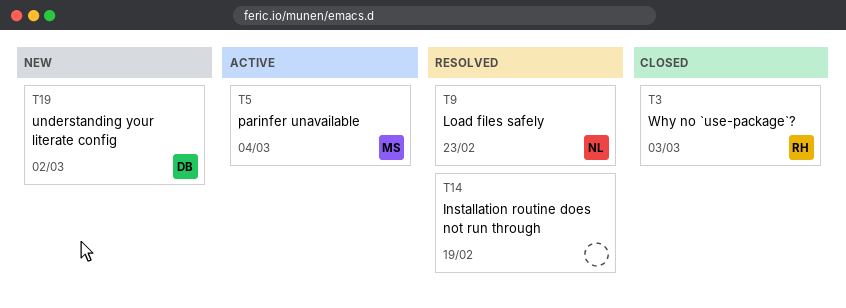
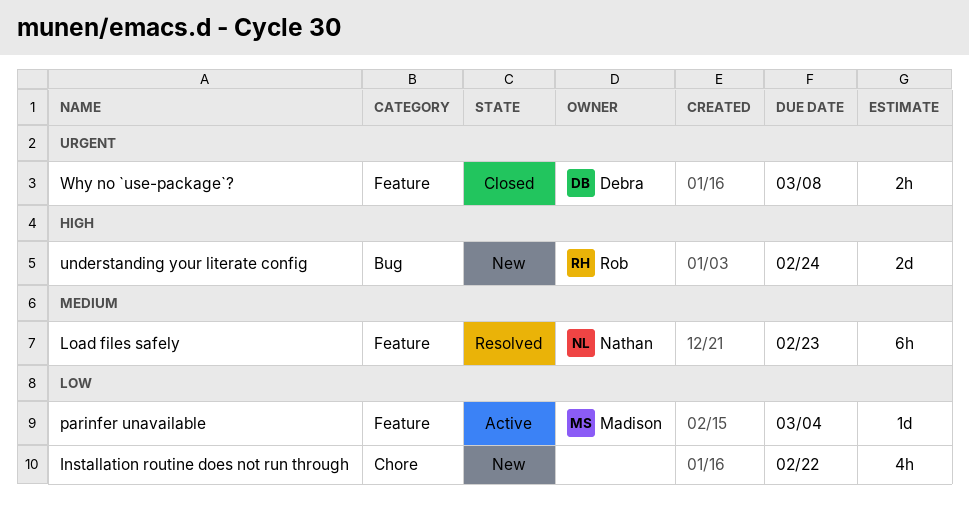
Installation routine does not run through, status: Resolved -> New
Installation routine does not run through, due: Feb 19 -> Feb 22
understanding your literate config, owner: Debra -> Rob
understanding your literate config, due: Mar 2 -> Feb 24
Why no `use-package`?, owner: Rob -> Debra
Why no `use-package`?, due: Mar 3 -> Mar 8

